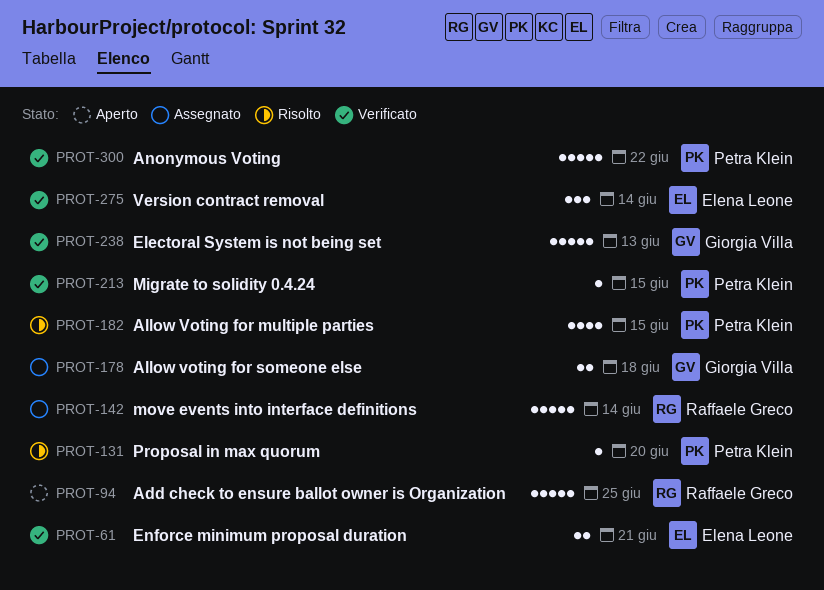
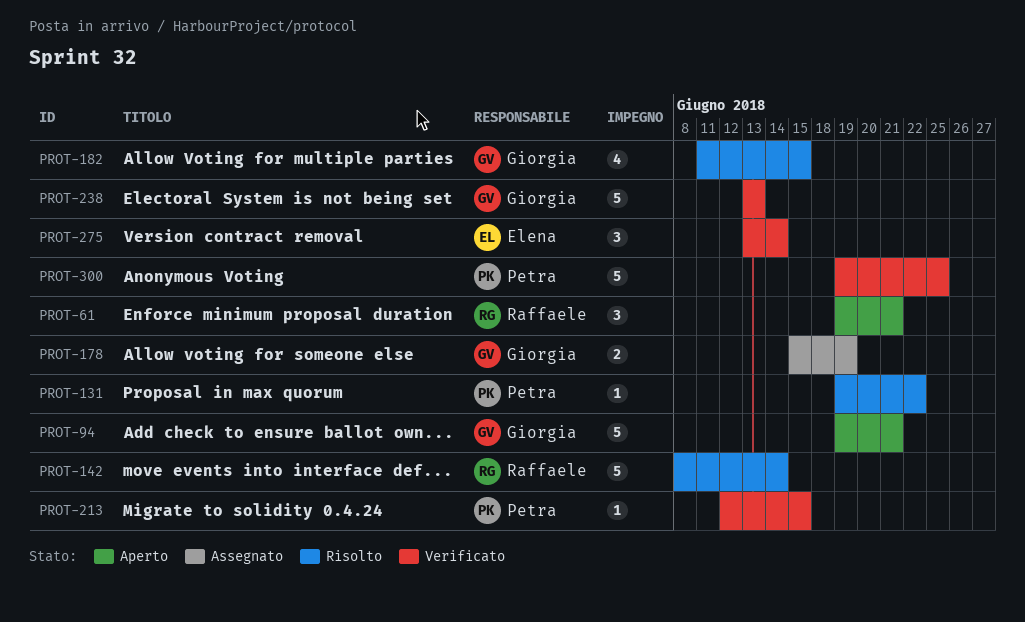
PROT-61, status: Verificato -> Aperto
PROT-61, owner: Elena Leone -> Raffaele Greco
PROT-61, estimate: 2 -> 3
PROT-94, owner: Raffaele Greco -> Giorgia Villa
PROT-94, due: Jun 25 -> Jun 21
PROT-131, due: Jun 20 -> Jun 22
PROT-142, status: Assegnato -> Risolto
PROT-178, due: Jun 18 -> Jun 19
PROT-182, owner: Petra Klein -> Giorgia Villa
PROT-300, due: Jun 22 -> Jun 25

